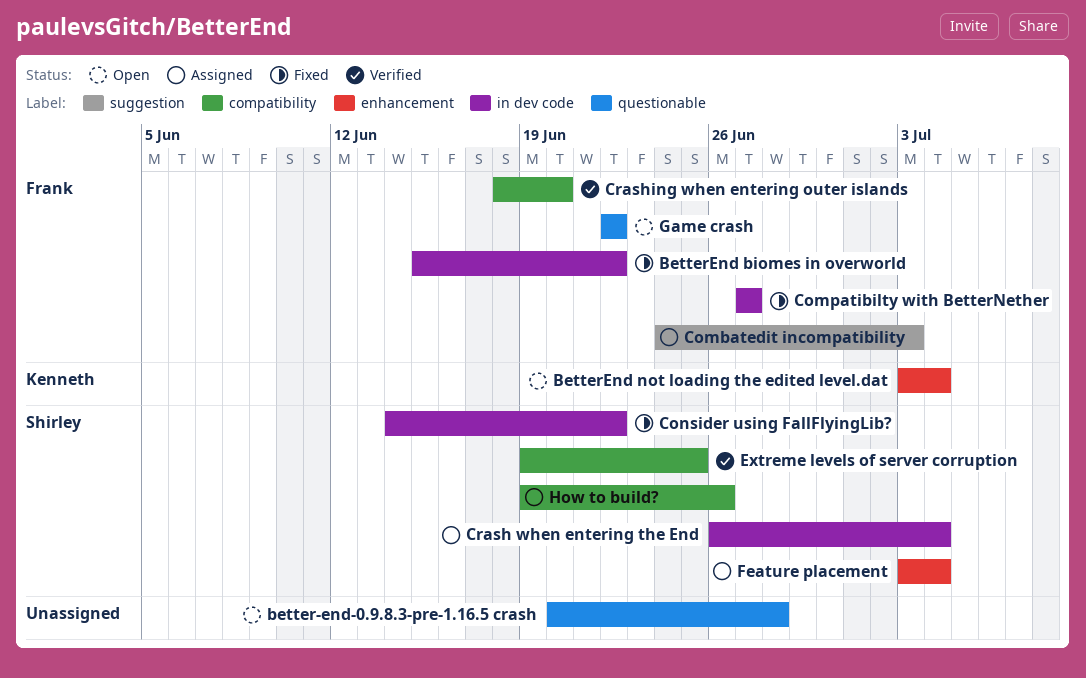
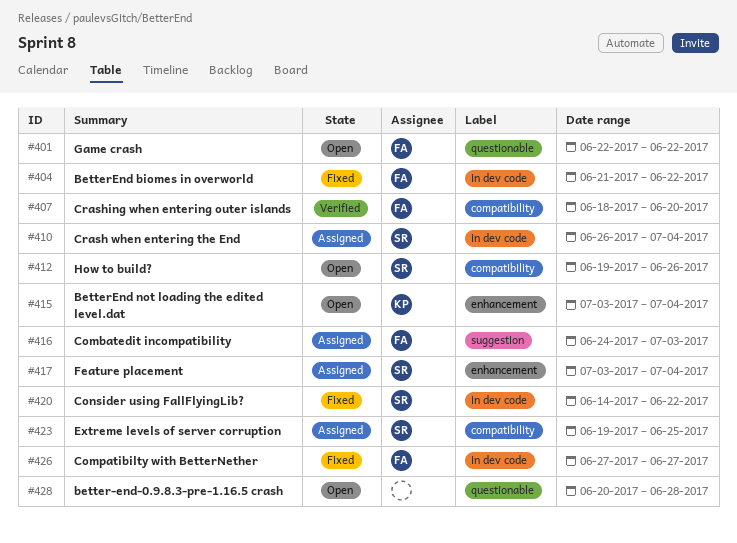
BetterEnd biomes in overworld, start: Jun 15 -> Jun 21
Extreme levels of server corruption, status: Verified -> Assigned
How to build?, status: Assigned -> Open

